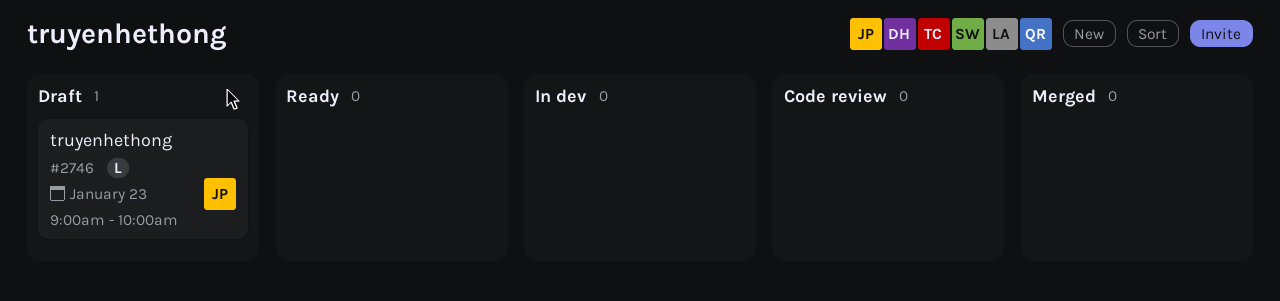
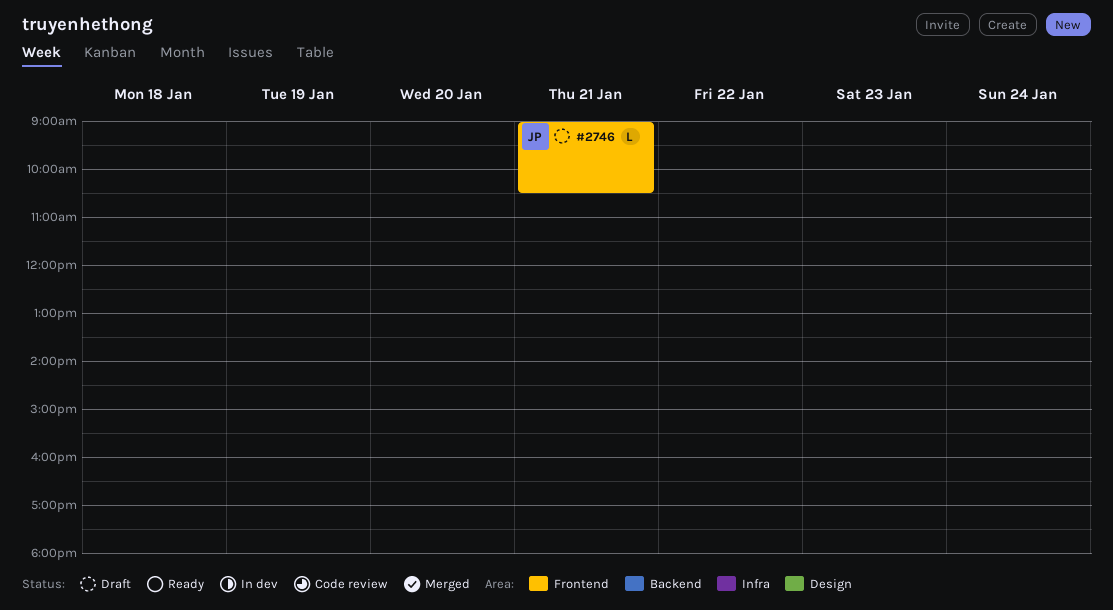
#2746, day: Jan 23 -> Jan 21
#2746, ends: 10:00 -> 10:30

